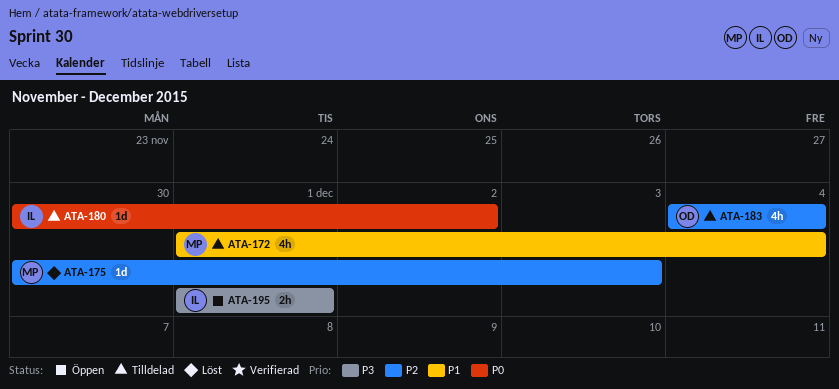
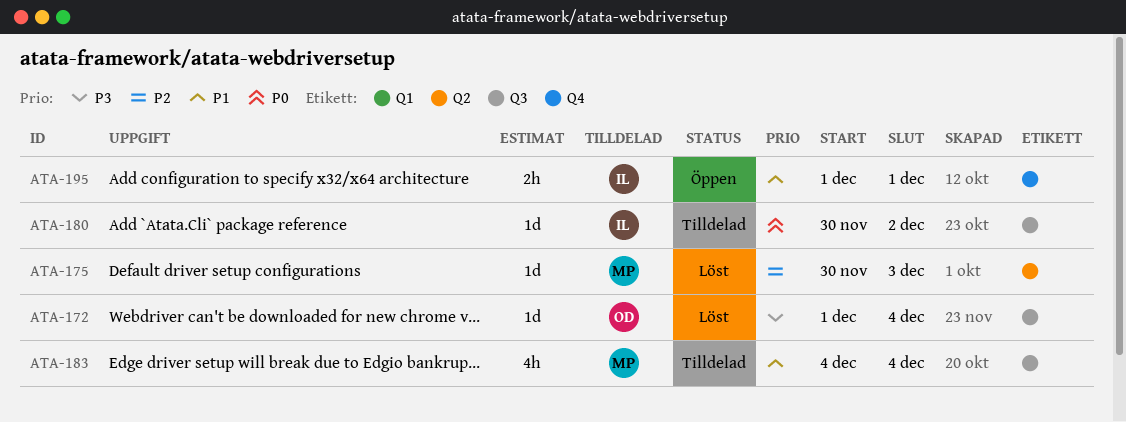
ATA-172, status: Tilldelad -> Löst
ATA-172, owner: MP -> OD
ATA-172, priority: P1 -> P3
ATA-172, estimate: 4h -> 1d
ATA-183, owner: OD -> MP
ATA-183, priority: P2 -> P1
ATA-195, priority: P3 -> P1

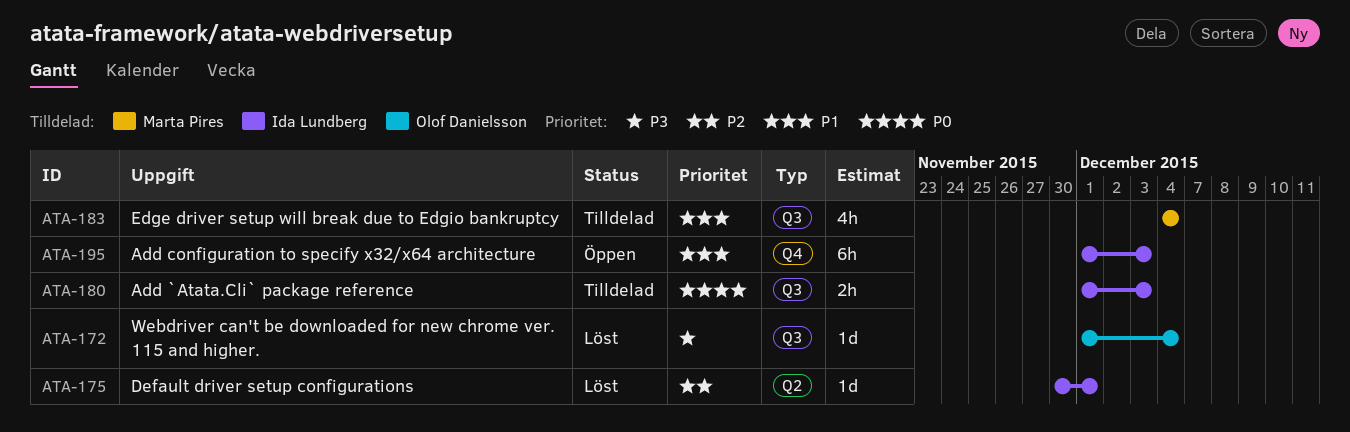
ATA-175, owner: Marta Pires -> Ida Lundberg
ATA-175, due: Dec 3 -> Dec 1
ATA-180, estimate: 1d -> 2h
ATA-180, start: Nov 30 -> Dec 1
ATA-180, due: Dec 2 -> Dec 3
ATA-195, estimate: 2h -> 6h
ATA-195, due: Dec 1 -> Dec 3

